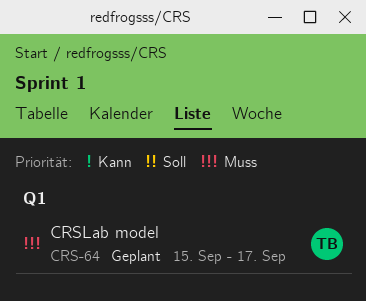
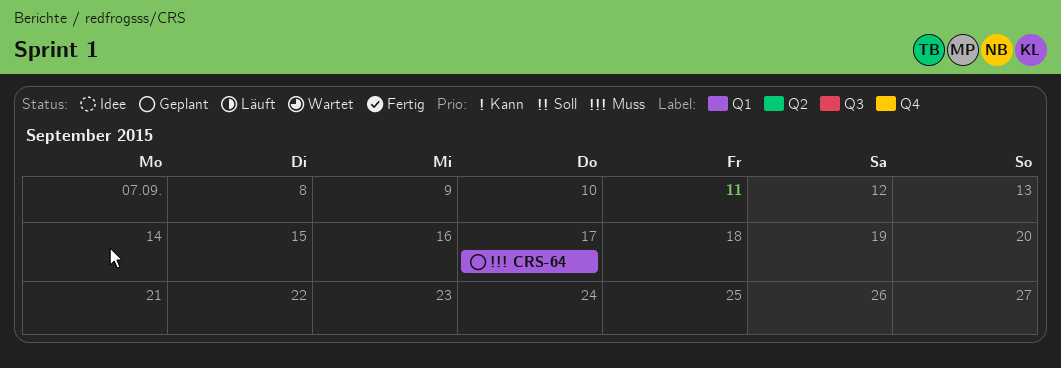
CRS-64, start: Sep 15 -> Sep 17

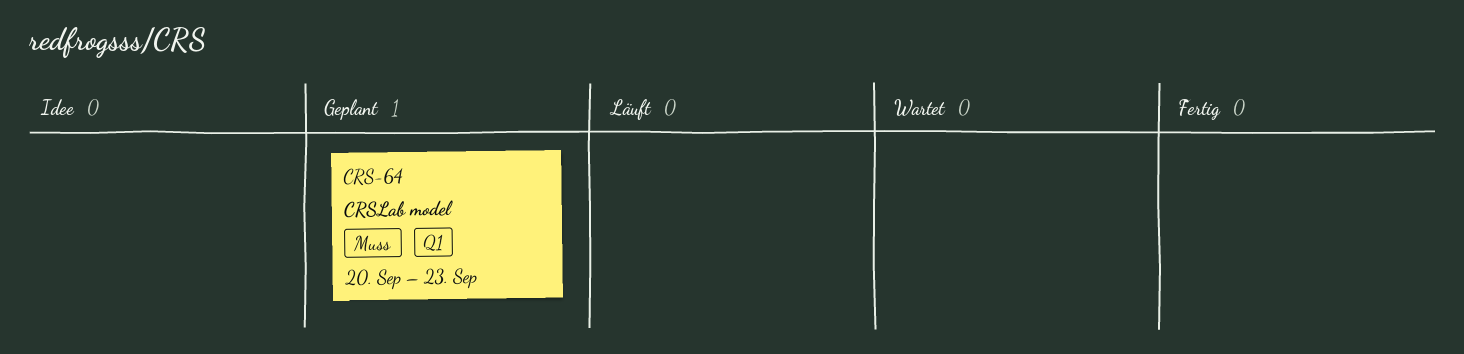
CRS-64, start: Sep 17 -> Sep 20
CRS-64, due: Sep 17 -> Sep 23

